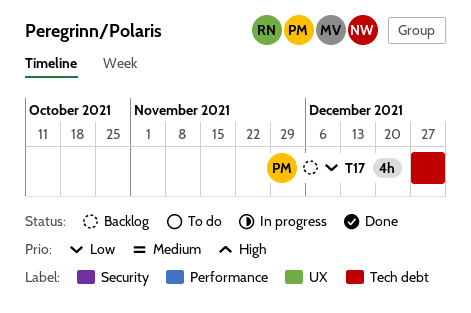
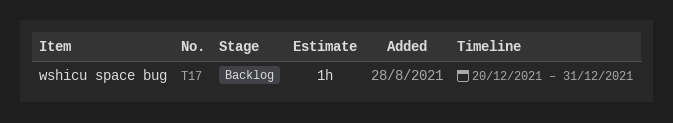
T17, estimate: 4h -> 1h
T17, start: Dec 27 -> Dec 20

